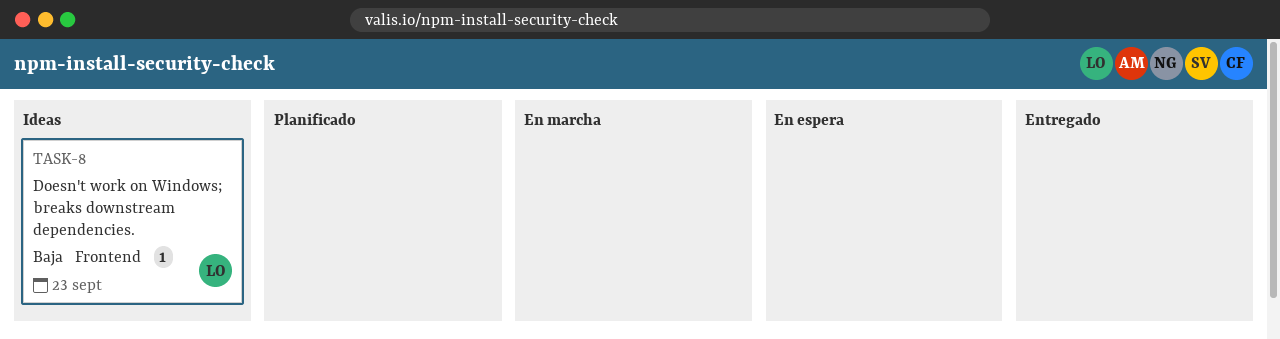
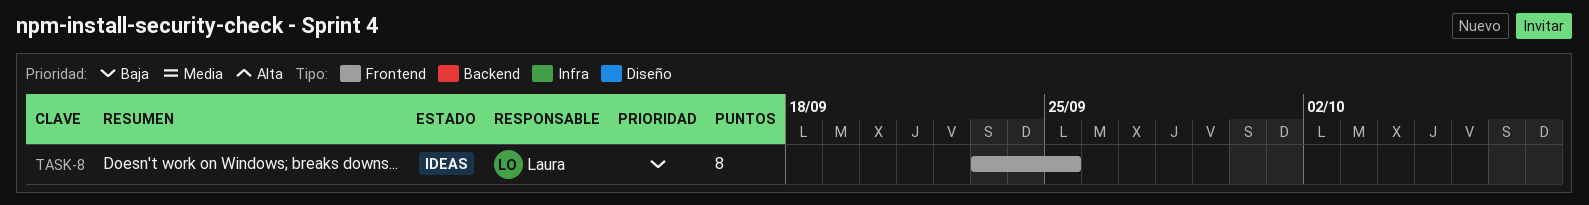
TASK-8, estimate: 1 -> 8
TASK-8, due: Sep 23 -> Sep 25

